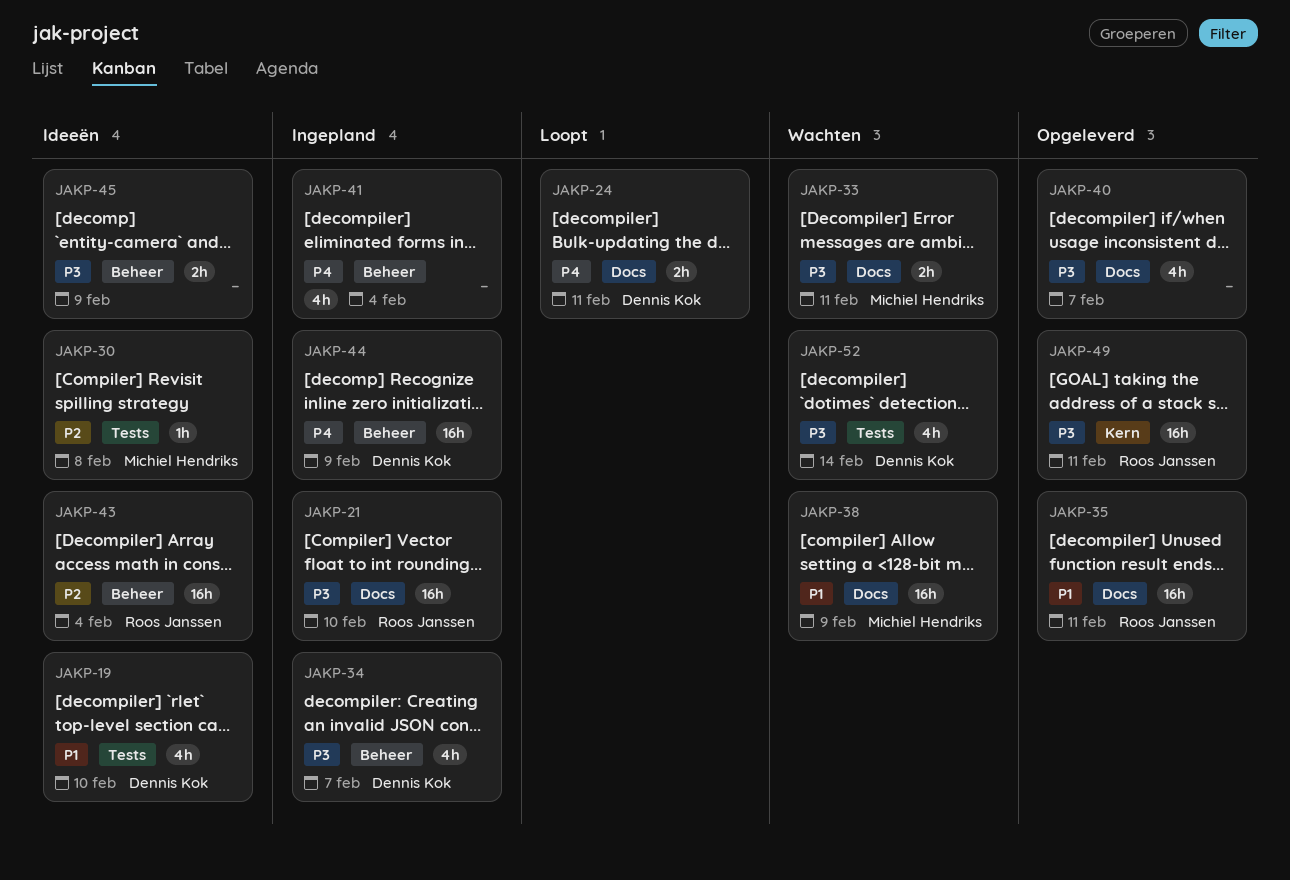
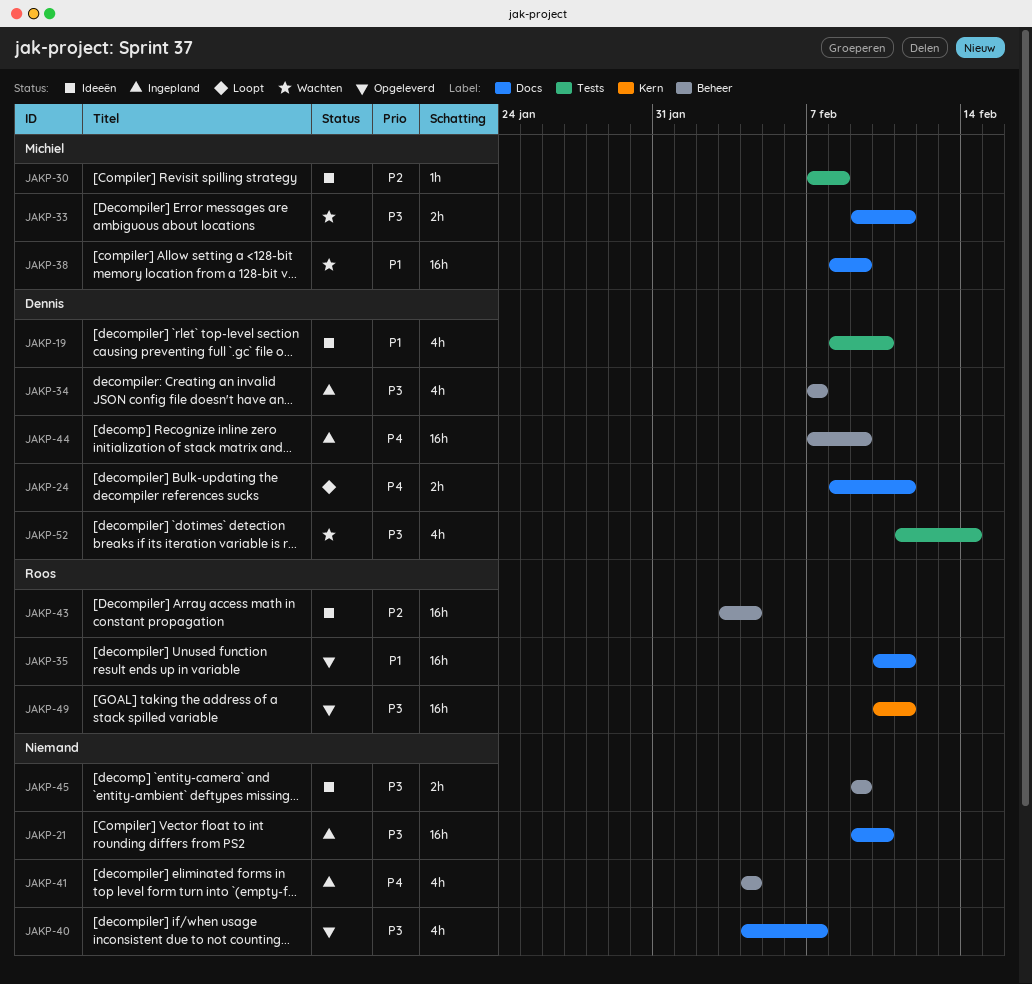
JAKP-21, owner: Roos Janssen -> none

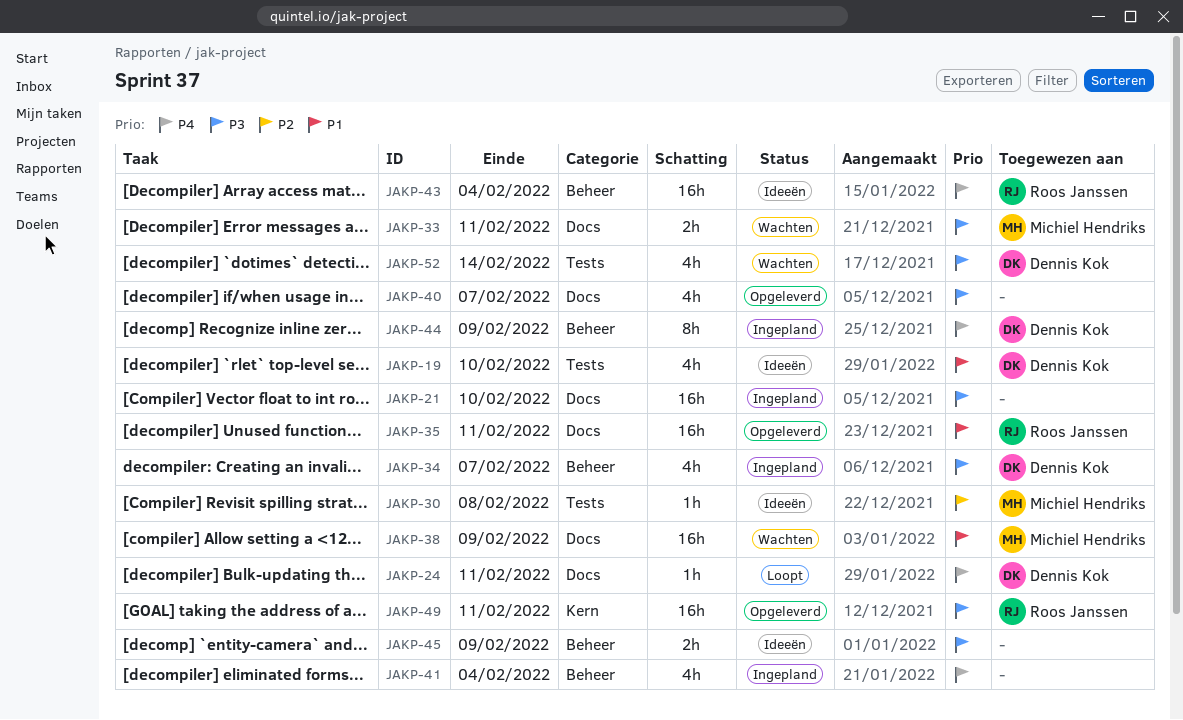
JAKP-24, estimate: 2h -> 1h
JAKP-43, priority: P2 -> P4
JAKP-44, estimate: 16h -> 8h

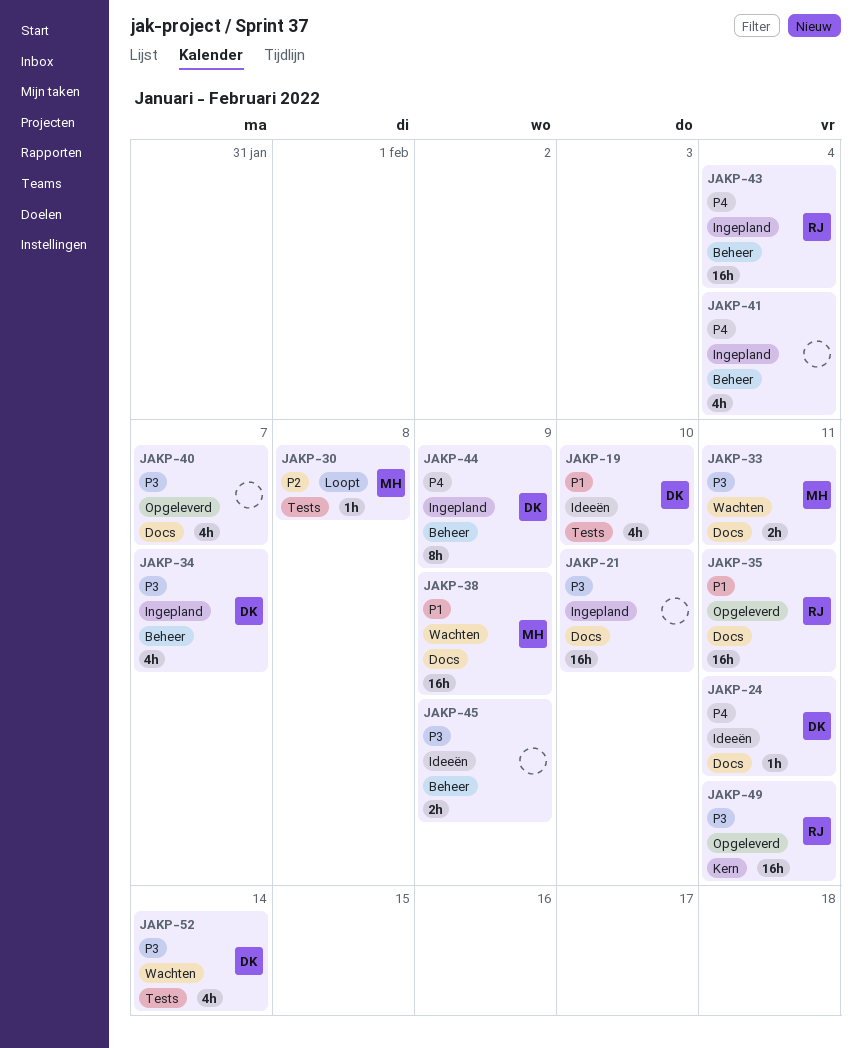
JAKP-24, status: Loopt -> Ideeën
JAKP-30, status: Ideeën -> Loopt
JAKP-43, status: Ideeën -> Ingepland

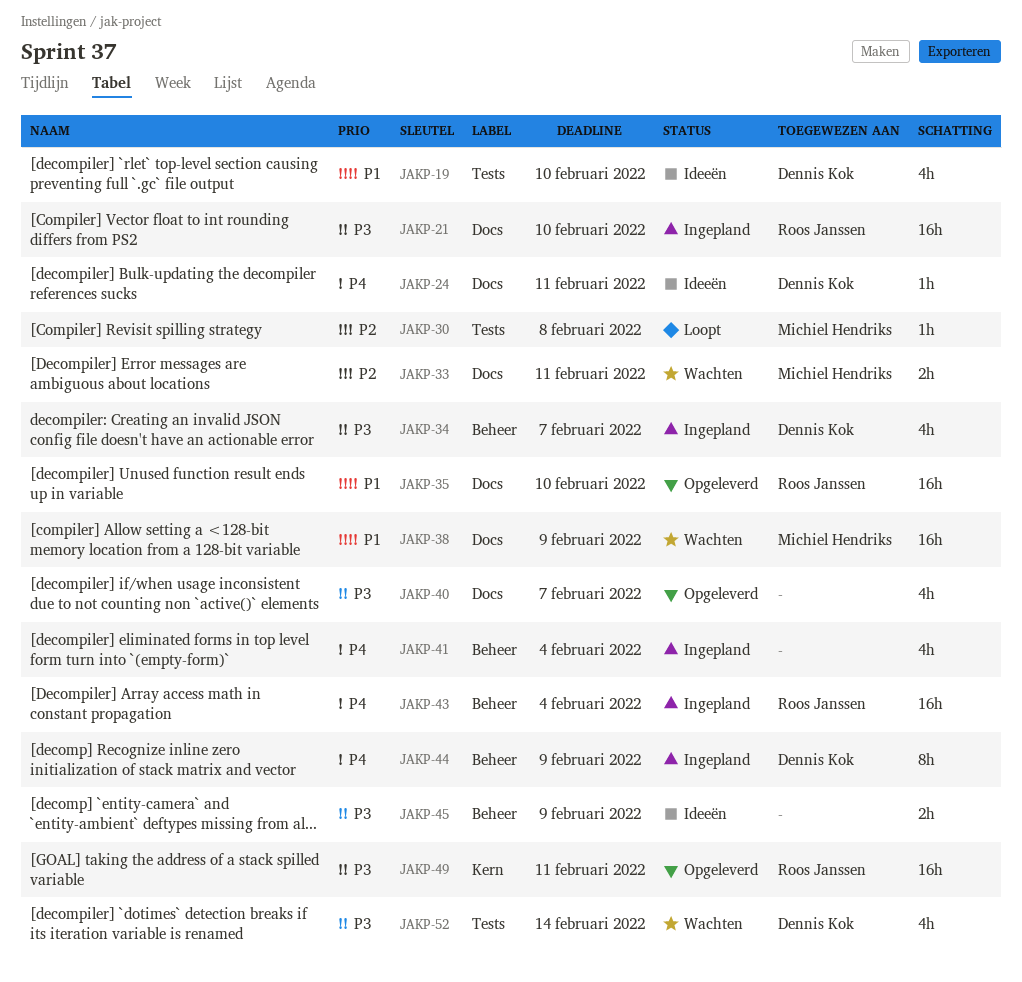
JAKP-21, owner: none -> Roos Janssen
JAKP-33, priority: P3 -> P2
JAKP-35, due: Feb 11 -> Feb 10

